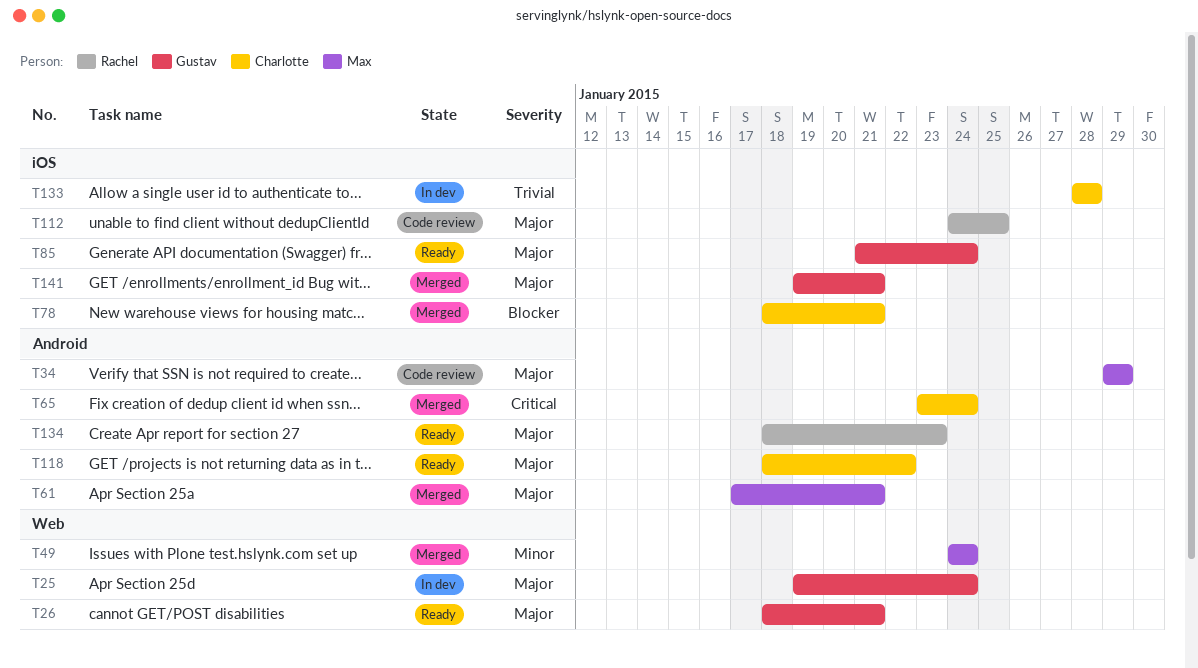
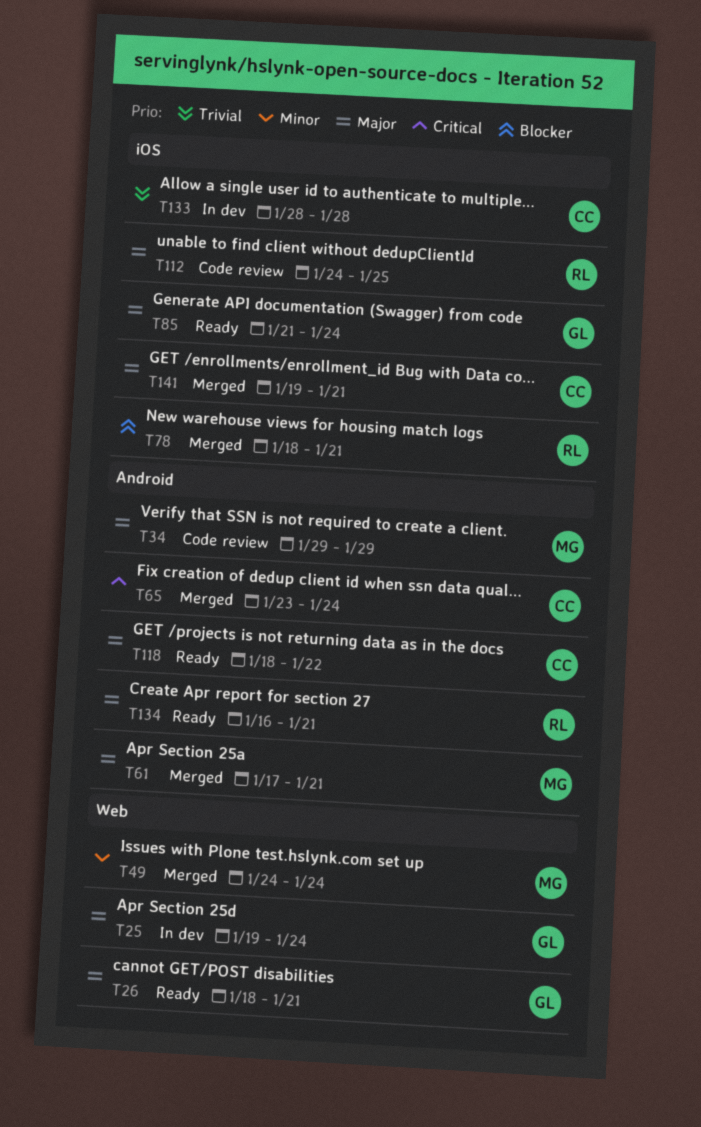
T78, owner: Charlotte -> Rachel
T134, start: Jan 18 -> Jan 16
T134, due: Jan 23 -> Jan 21
T141, owner: Gustav -> Charlotte

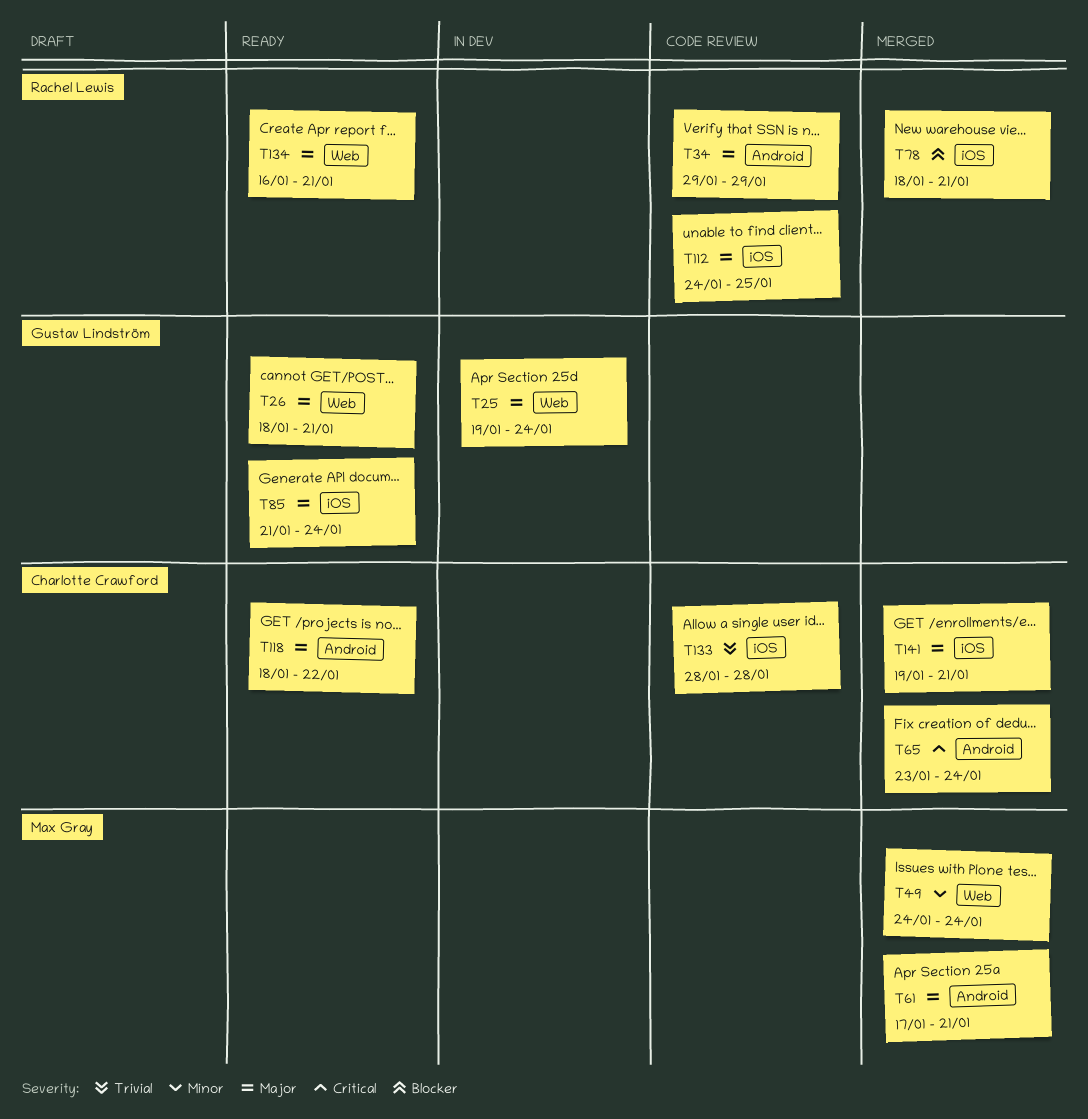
T34, owner: Max Gray -> Rachel Lewis
T133, status: In dev -> Code review
T134, label: Android -> Web

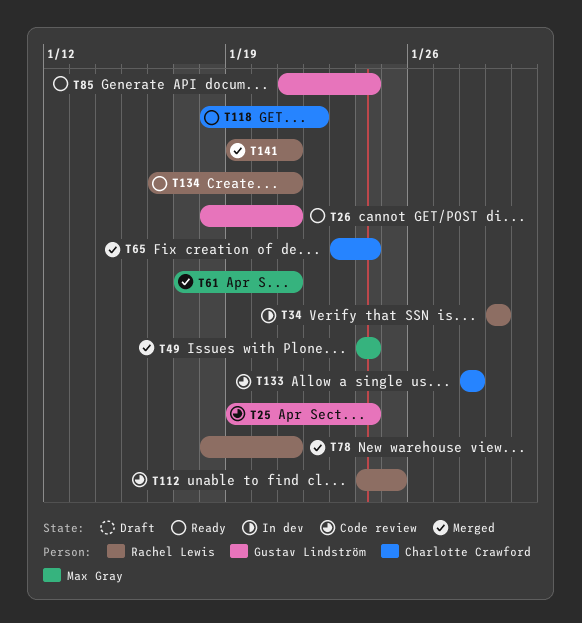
T25, status: In dev -> Code review
T34, status: Code review -> In dev
T141, owner: Charlotte Crawford -> Rachel Lewis

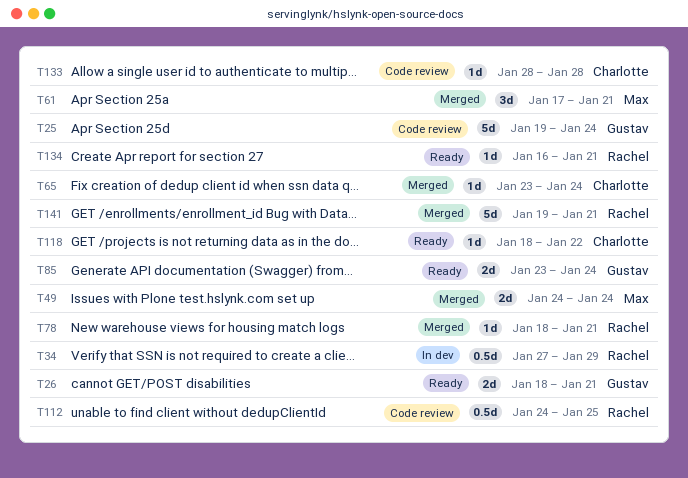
T34, start: Jan 29 -> Jan 27
T85, start: Jan 21 -> Jan 23

